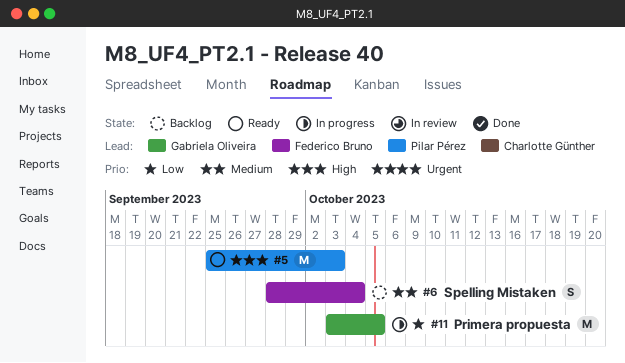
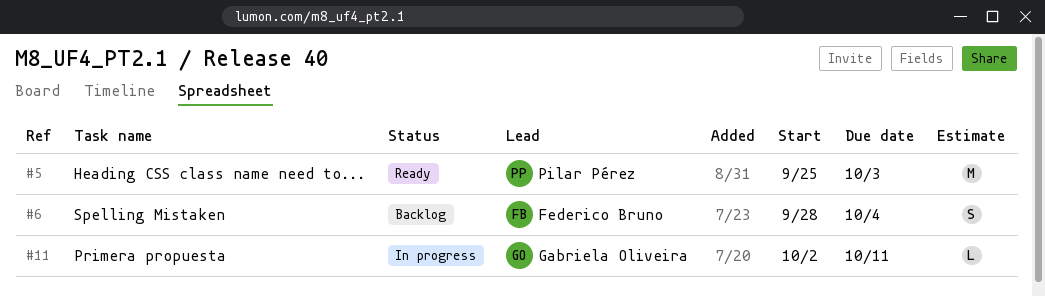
#11, estimate: M -> L
#11, start: Oct 3 -> Oct 2
#11, due: Oct 5 -> Oct 11

